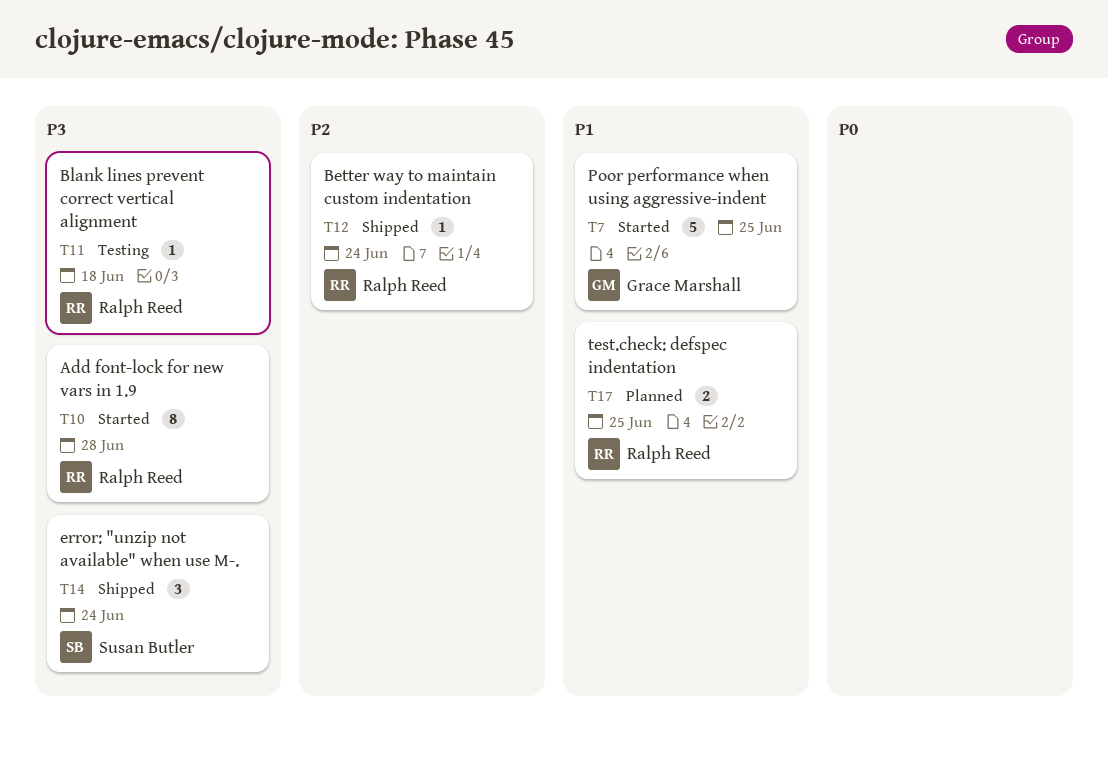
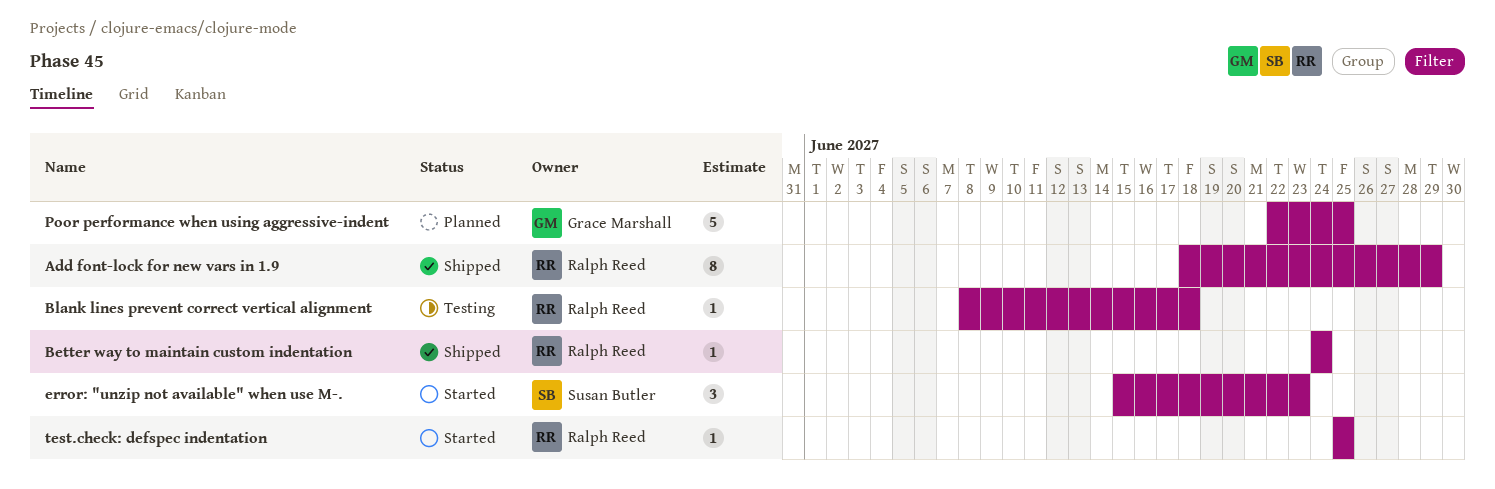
Add font-lock for new vars in 1.9, status: Started -> Shipped
Add font-lock for new vars in 1.9, due: Jun 28 -> Jun 29
error: "unzip not available" when use M-., status: Shipped -> Started
error: "unzip not available" when use M-., due: Jun 24 -> Jun 23
Poor performance when using aggressive-indent, status: Started -> Planned
test.check: defspec indentation, status: Planned -> Started
test.check: defspec indentation, estimate: 2 -> 1

